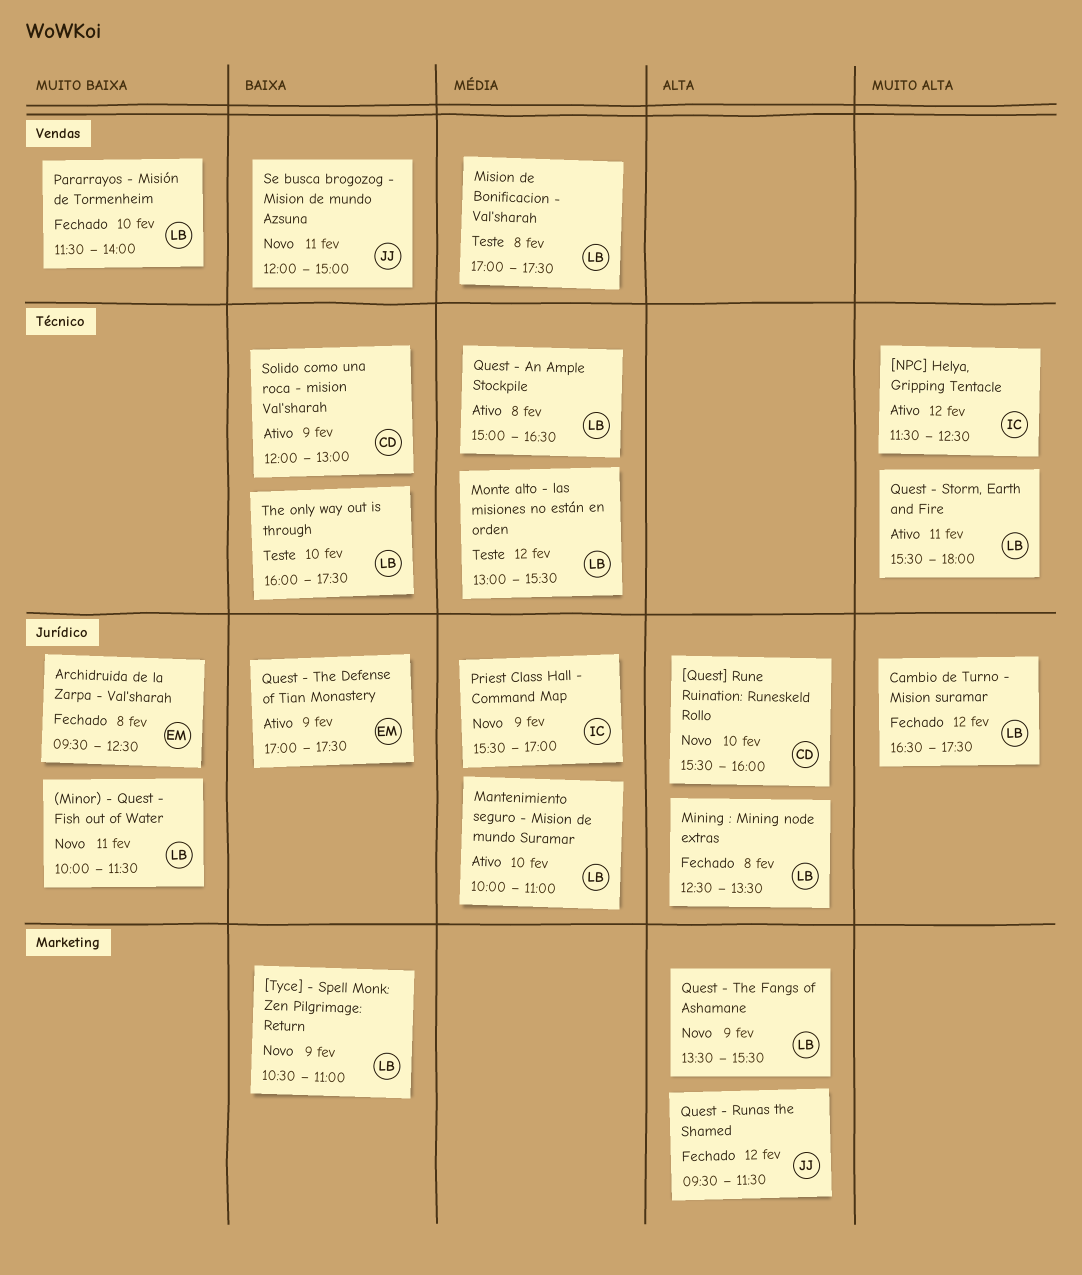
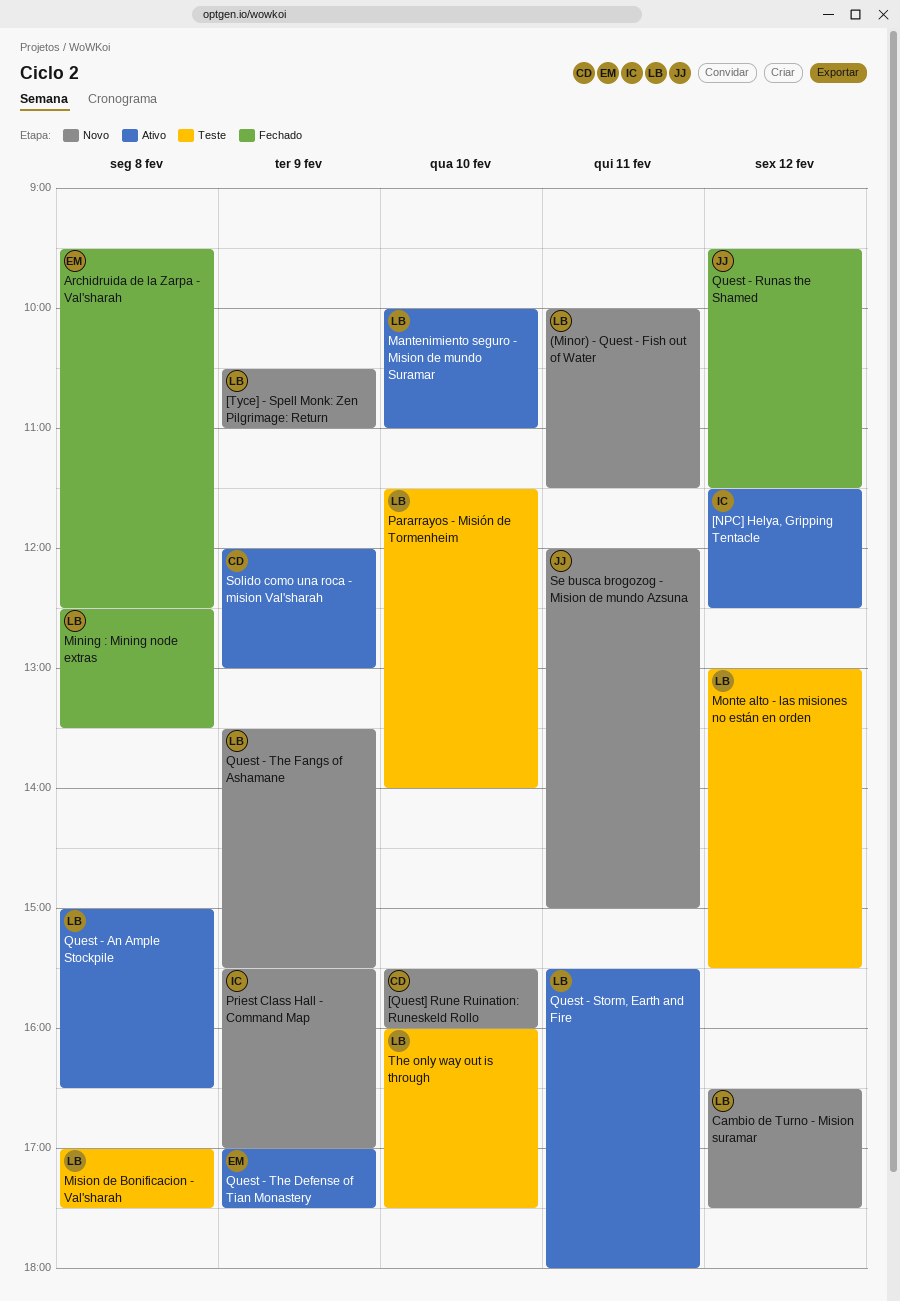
Cambio de Turno - Mision suramar, status: Fechado -> Novo
Pararrayos - Misión de Tormenheim, status: Fechado -> Teste

